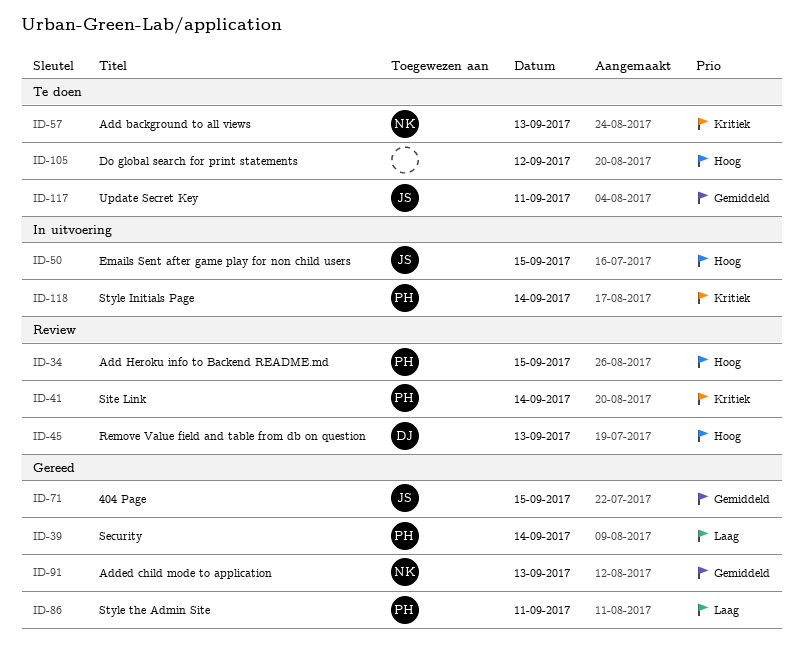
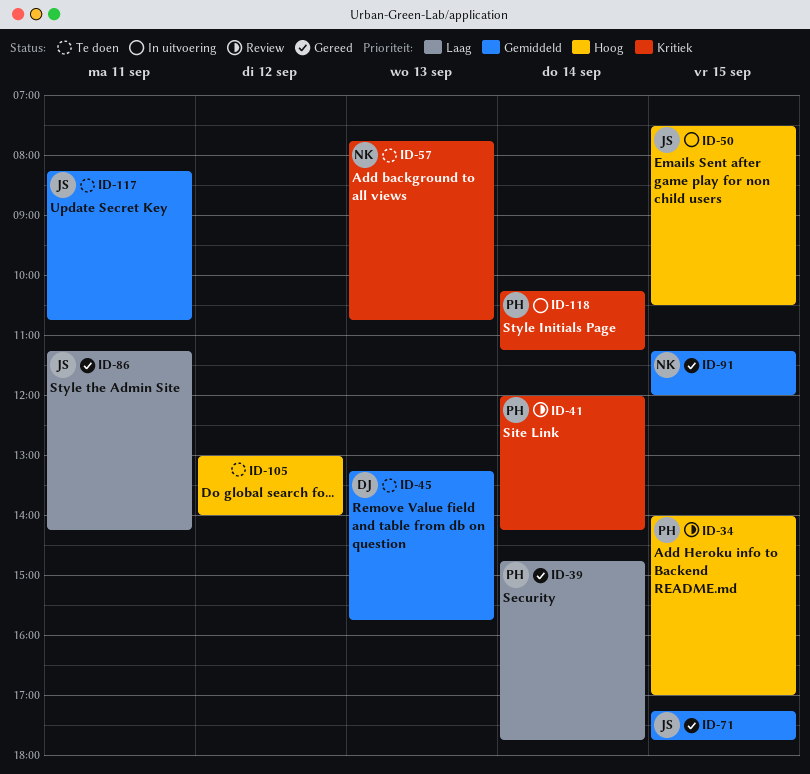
ID-45, status: Review -> Te doen
ID-45, priority: Hoog -> Gemiddeld
ID-86, owner: PH -> JS
ID-91, day: Sep 13 -> Sep 15

